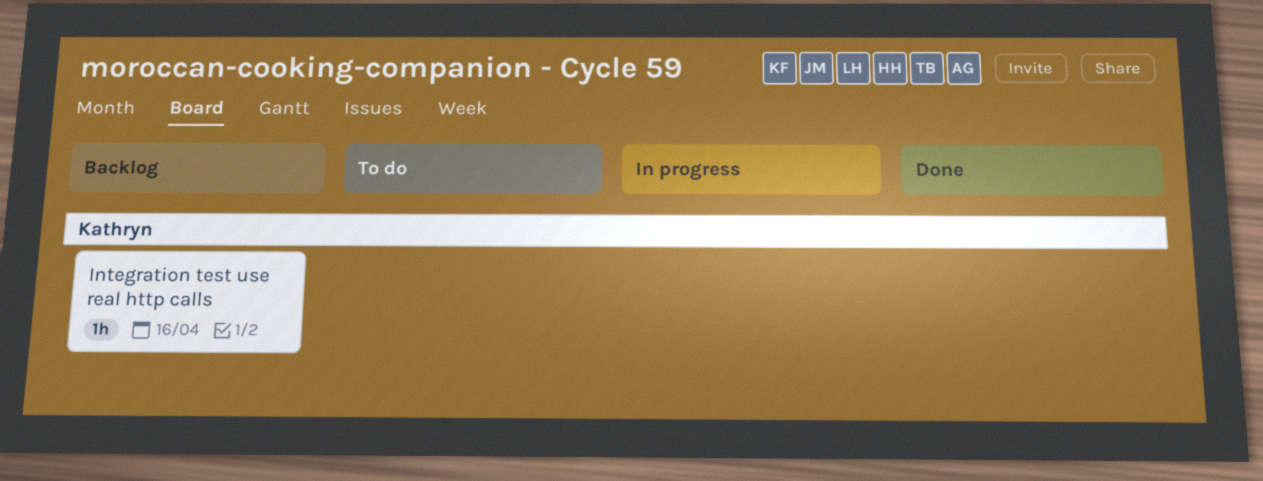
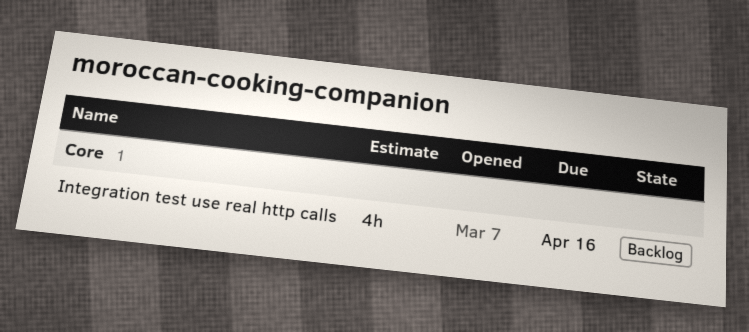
Integration test use real http calls, estimate: 1h -> 4h

